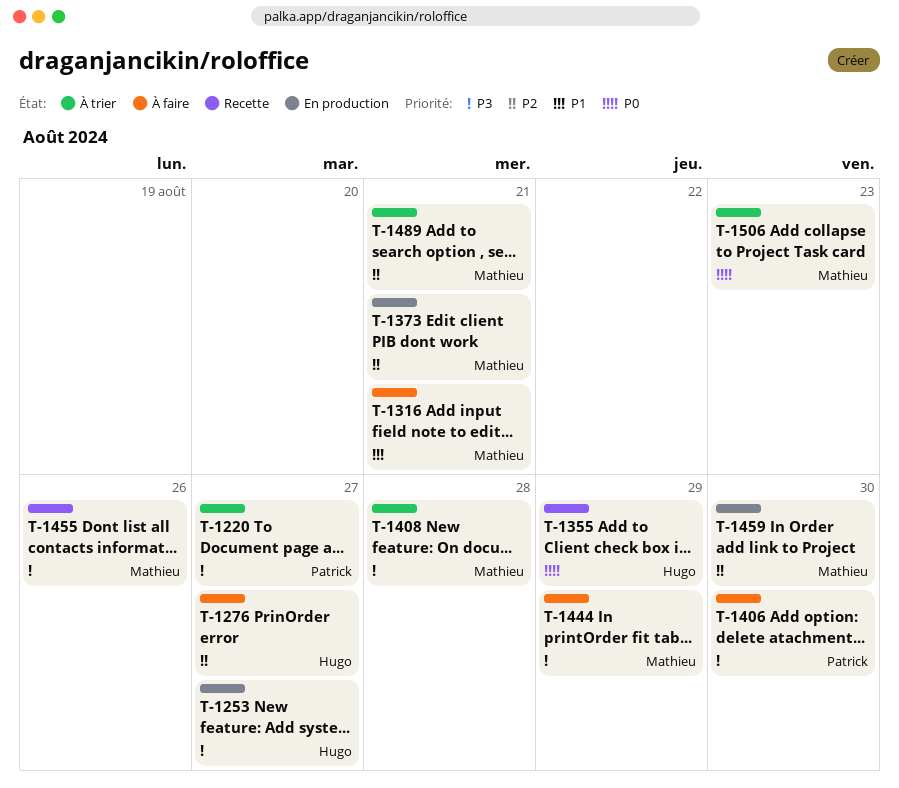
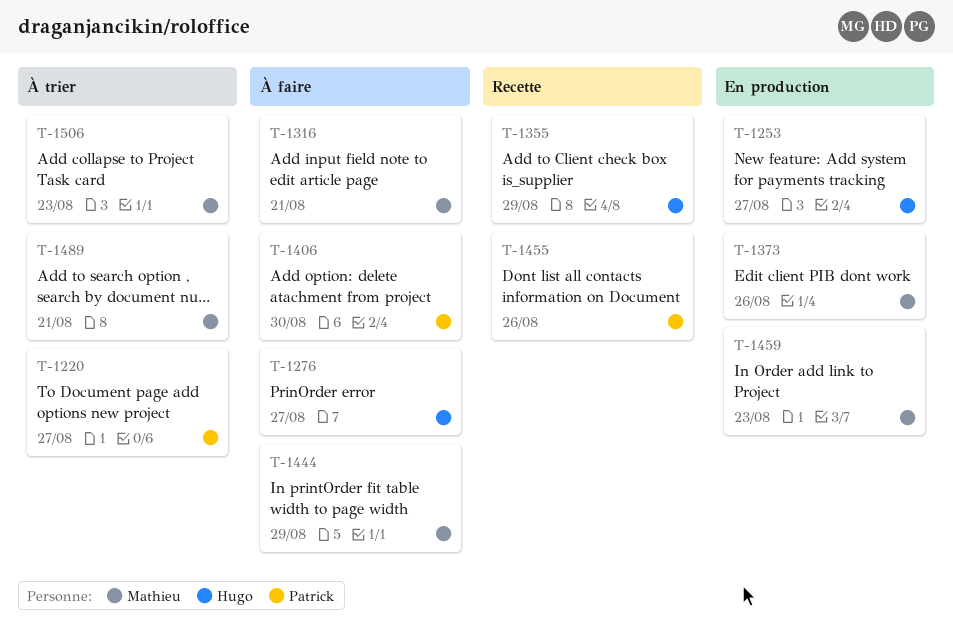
T-1373, due: Aug 21 -> Aug 26
T-1408: present -> none
T-1455, owner: Mathieu -> Patrick
T-1459, due: Aug 30 -> Aug 23

